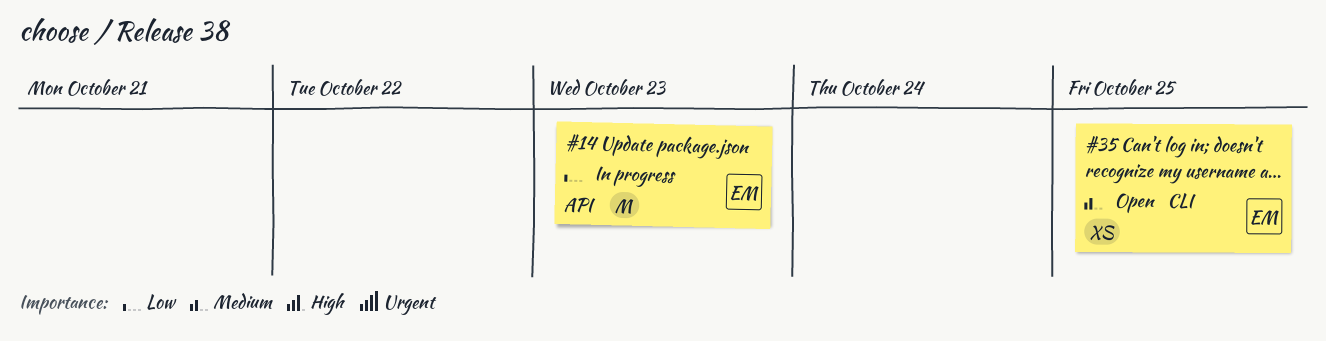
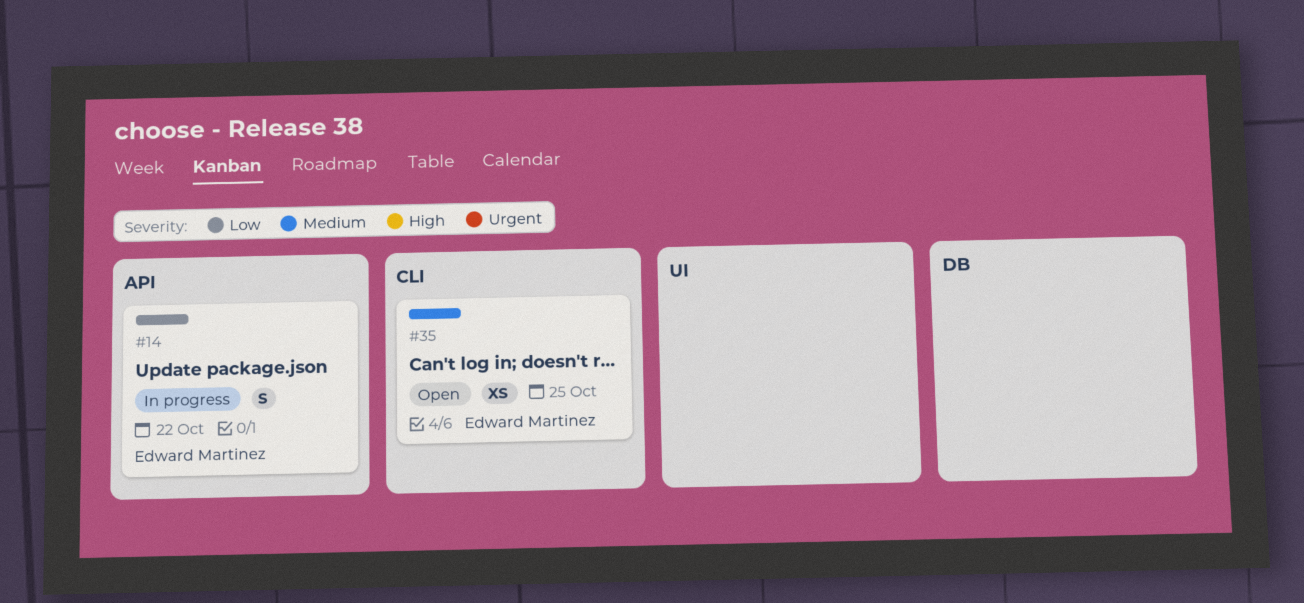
#14, estimate: M -> S
#14, due: Oct 23 -> Oct 22

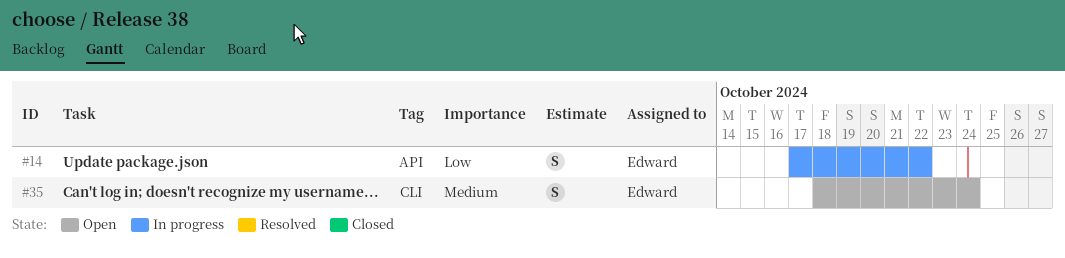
#35, estimate: XS -> S
#35, due: Oct 25 -> Oct 24

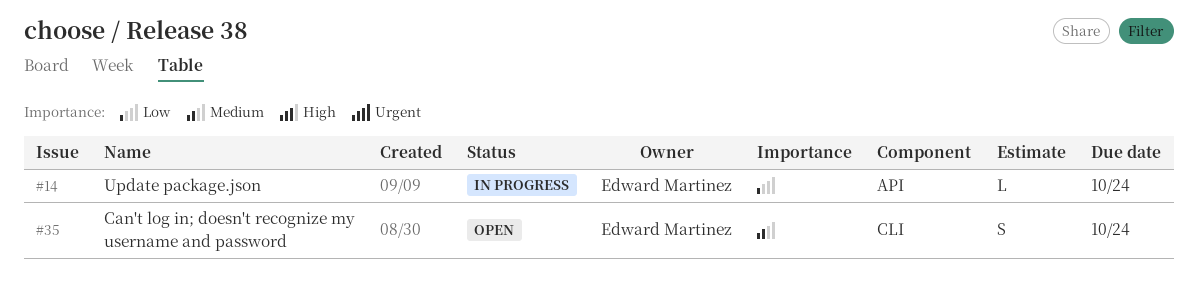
#14, estimate: S -> L
#14, due: Oct 22 -> Oct 24

